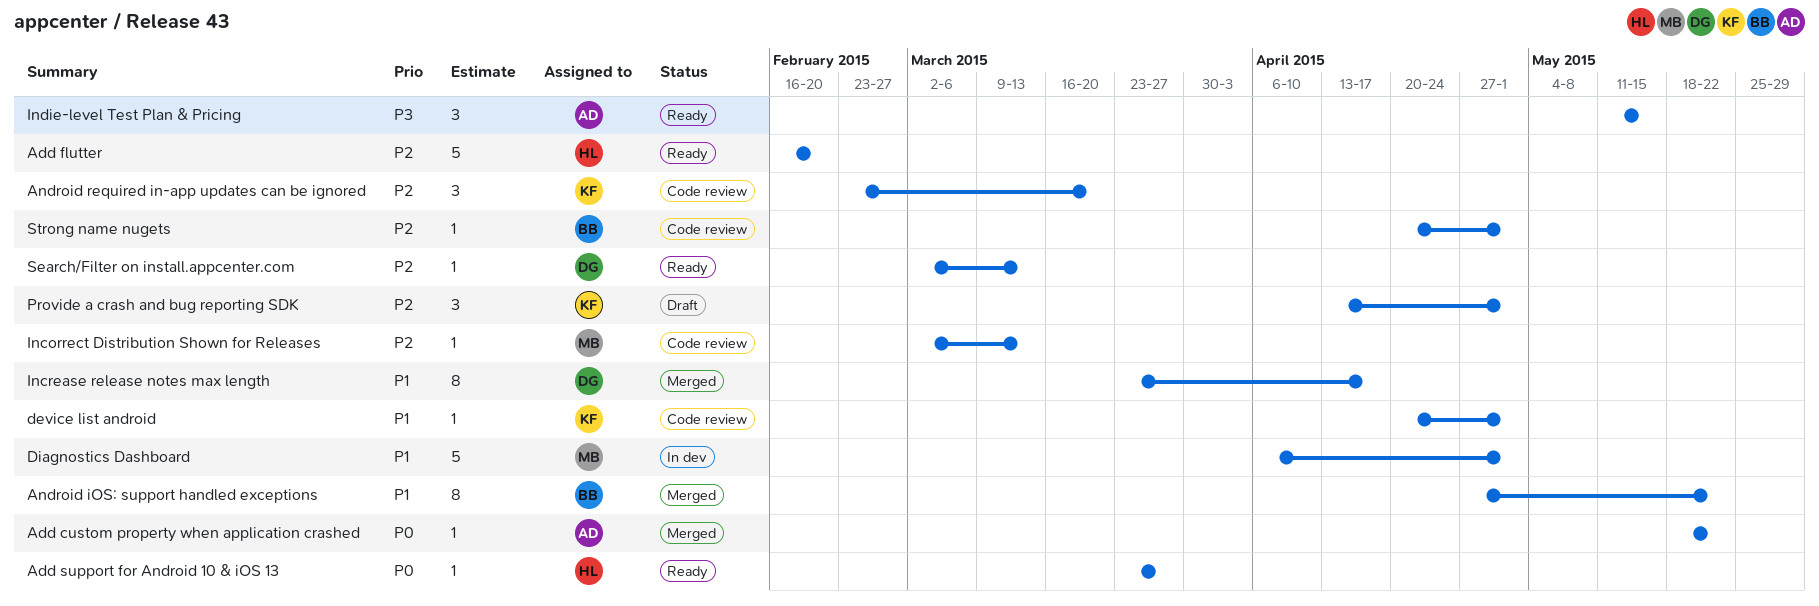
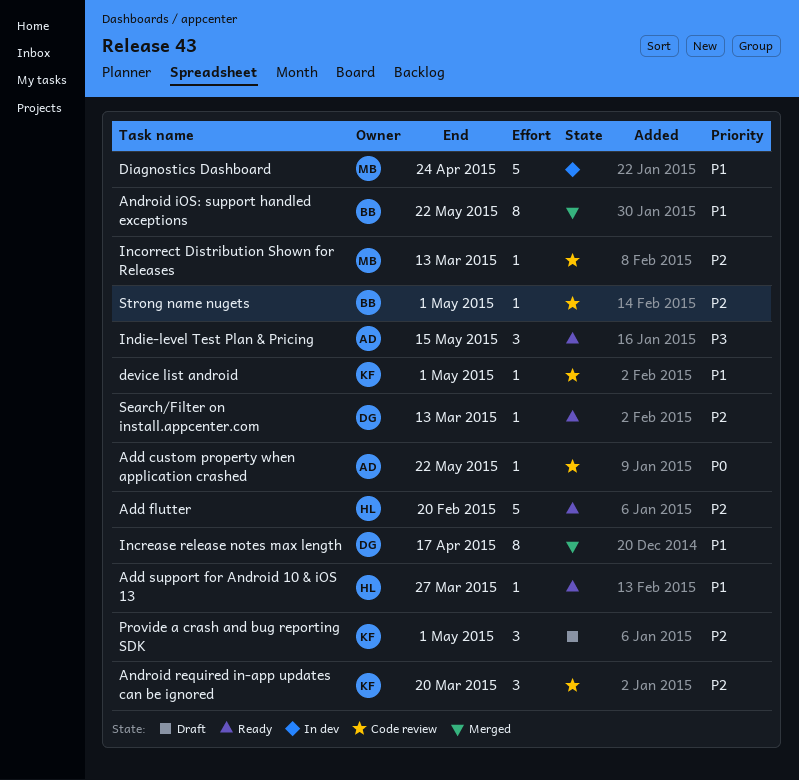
Add custom property when application crashed, status: Merged -> Code review
Add support for Android 10 & iOS 13, priority: P0 -> P1
Diagnostics Dashboard, due: May 1 -> Apr 24

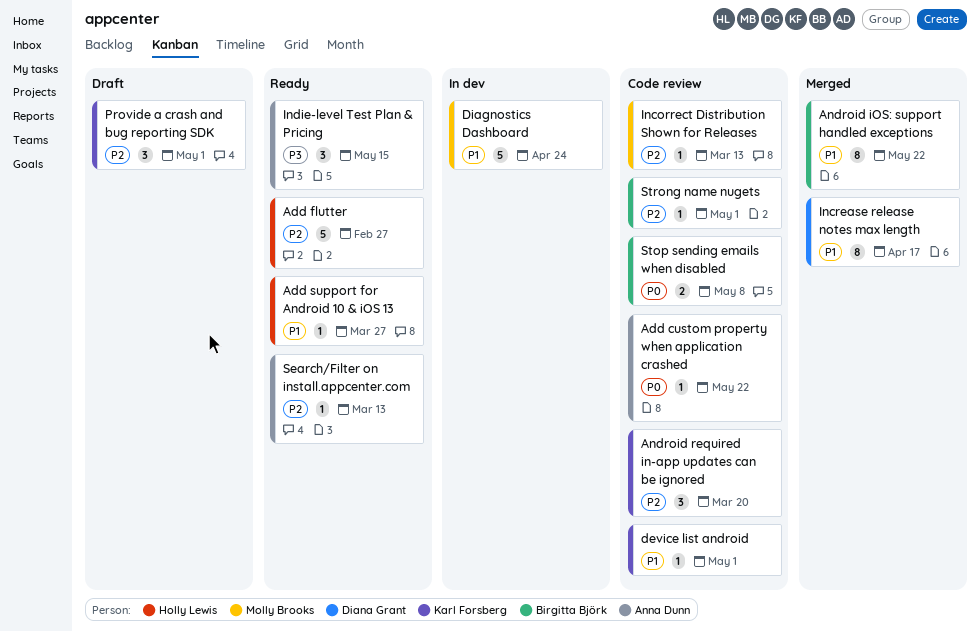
Add flutter, due: Feb 20 -> Feb 27
Search/Filter on install.appcenter.com, owner: Diana Grant -> Anna Dunn
Stop sending emails when disabled: none -> present

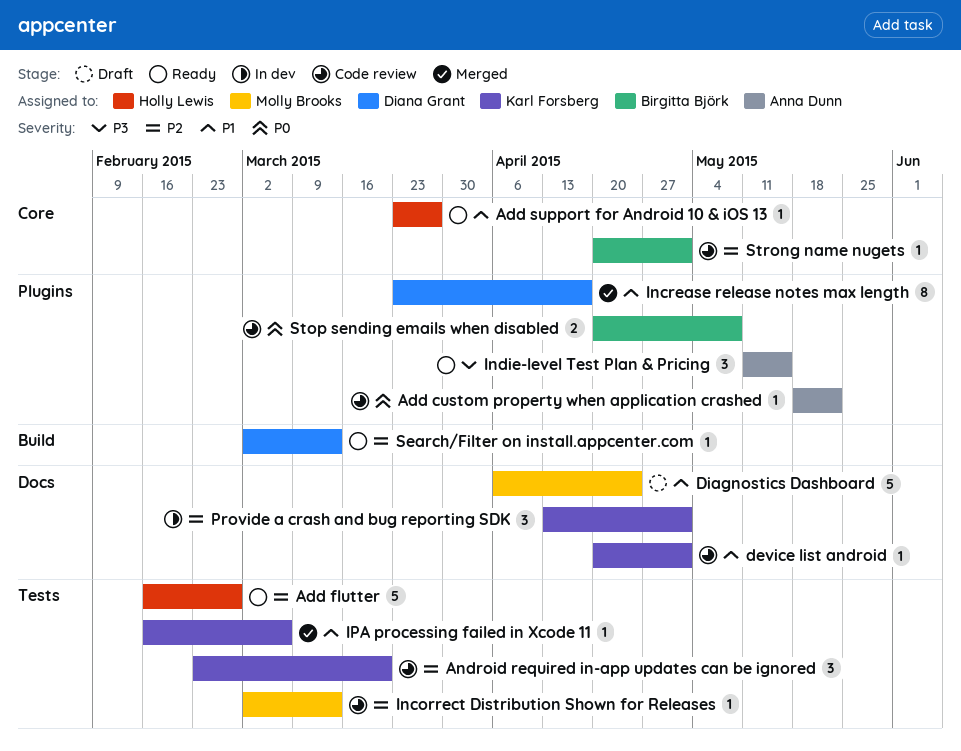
Android iOS: support handled exceptions: present -> none
Diagnostics Dashboard, status: In dev -> Draft
IPA processing failed in Xcode 11: none -> present
Provide a crash and bug reporting SDK, status: Draft -> In dev
Search/Filter on install.appcenter.com, owner: Anna Dunn -> Diana Grant

